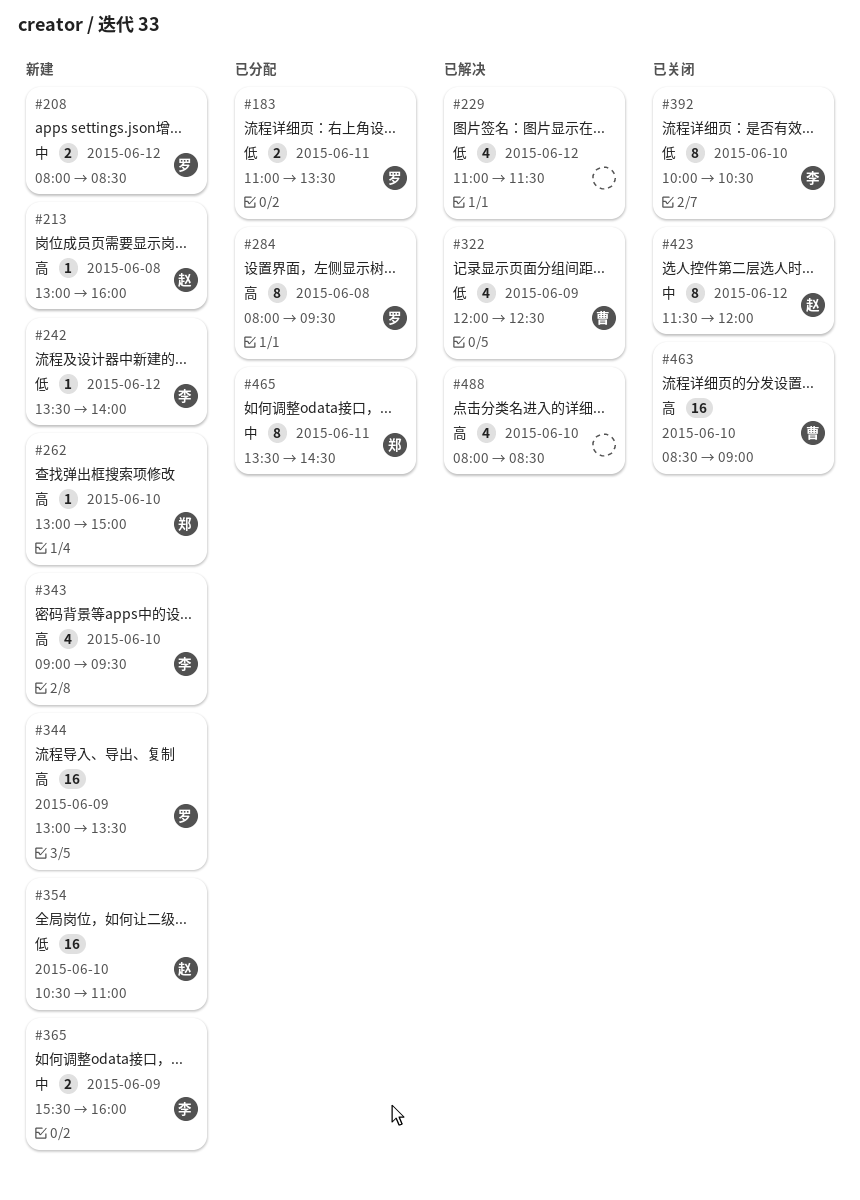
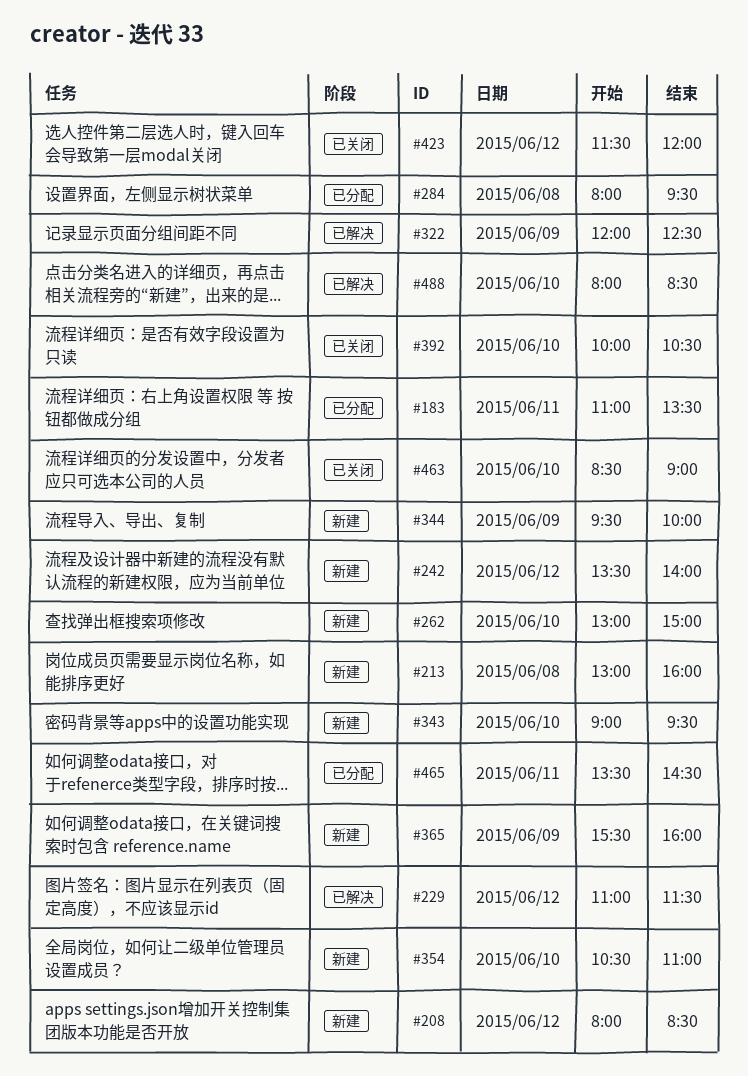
#344, begins: 13:00 -> 09:30
#344, ends: 13:30 -> 10:00

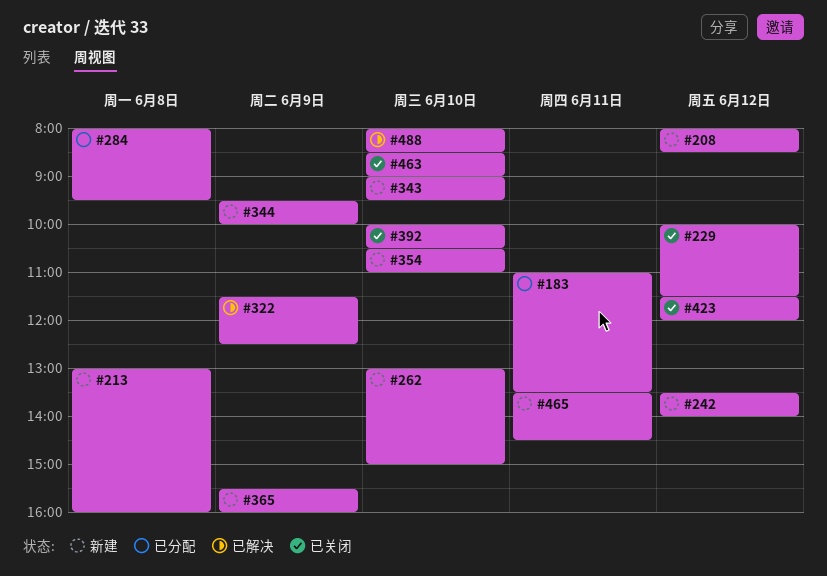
#229, status: 已解决 -> 已关闭
#229, begins: 11:00 -> 10:00
#322, begins: 12:00 -> 11:30
#465, status: 已分配 -> 新建

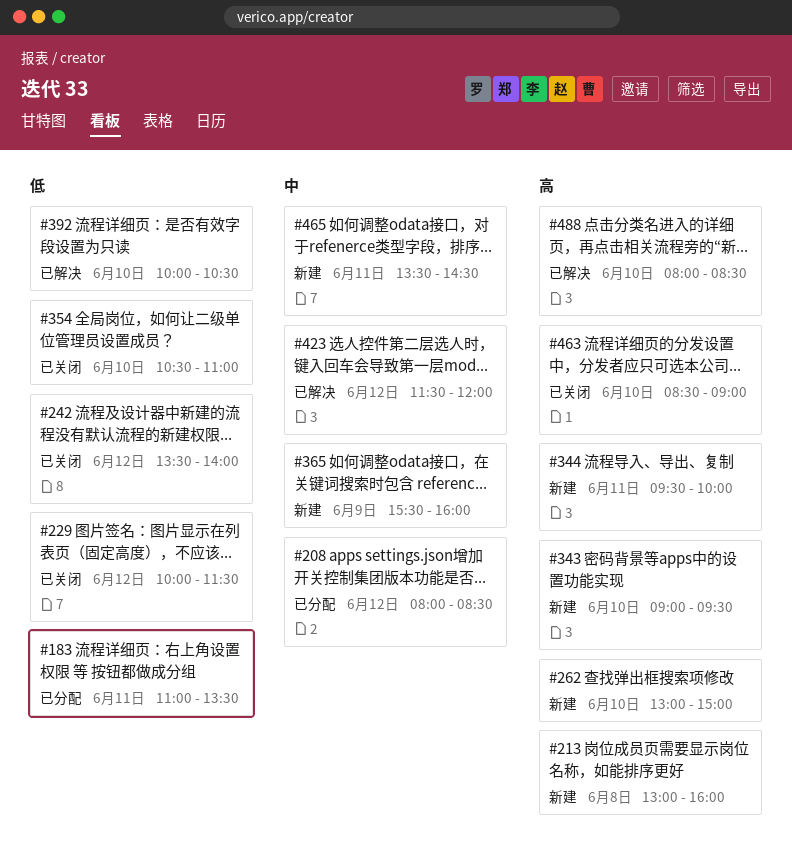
#208, status: 新建 -> 已分配
#242, status: 新建 -> 已关闭
#284: present -> none
#322: present -> none
#344, day: Jun 9 -> Jun 11
#354, status: 新建 -> 已关闭
#392, status: 已关闭 -> 已解决
#423, status: 已关闭 -> 已解决

